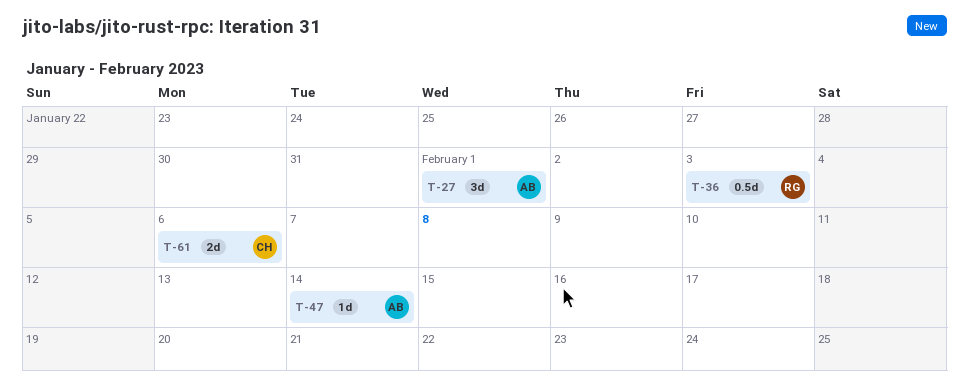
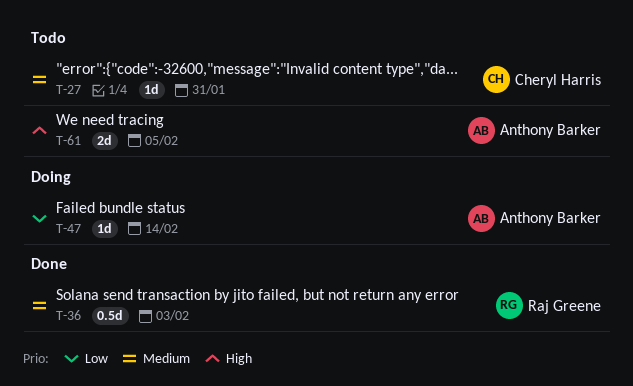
T-27, owner: Anthony Barker -> Cheryl Harris
T-27, estimate: 3d -> 1d
T-27, due: Feb 1 -> Jan 31
T-61, owner: Cheryl Harris -> Anthony Barker
T-61, due: Feb 6 -> Feb 5

